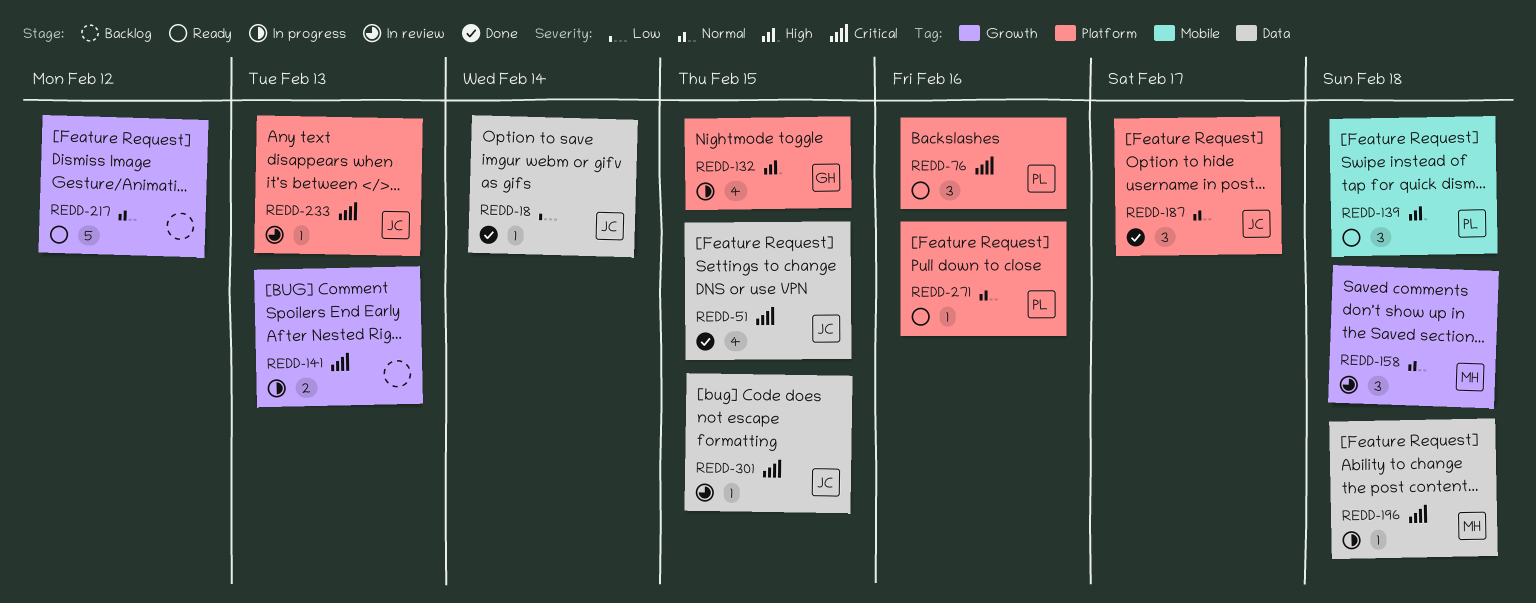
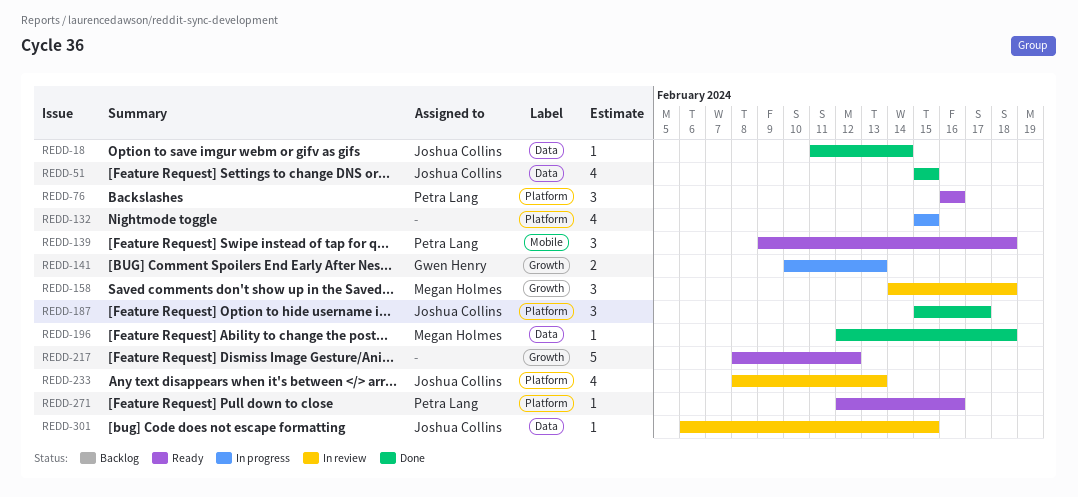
REDD-132, owner: Gwen Henry -> none
REDD-141, owner: none -> Gwen Henry
REDD-196, status: In progress -> Done
REDD-233, estimate: 1 -> 4

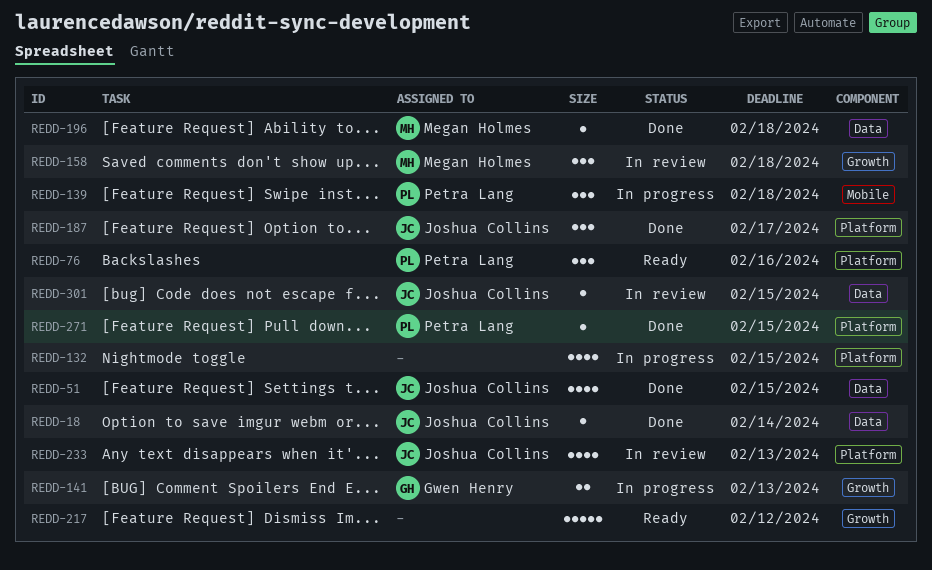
REDD-139, status: Ready -> In progress
REDD-271, status: Ready -> Done
REDD-271, due: Feb 16 -> Feb 15

